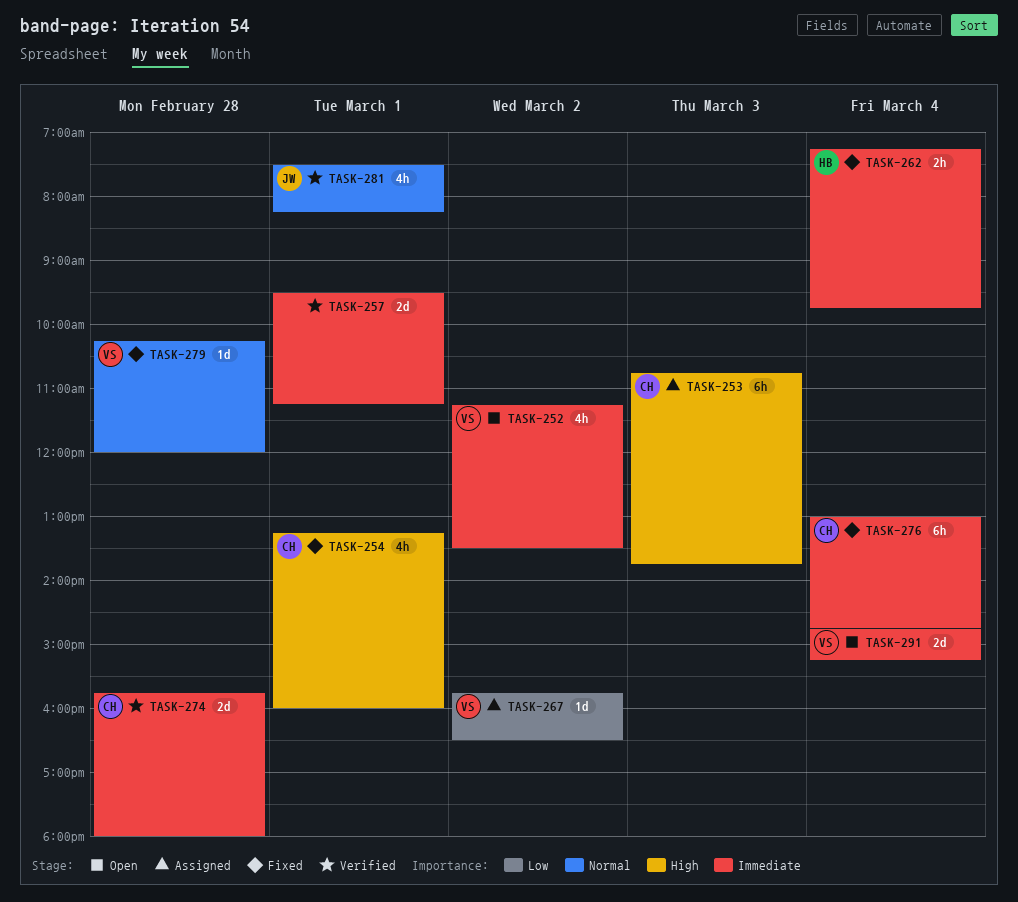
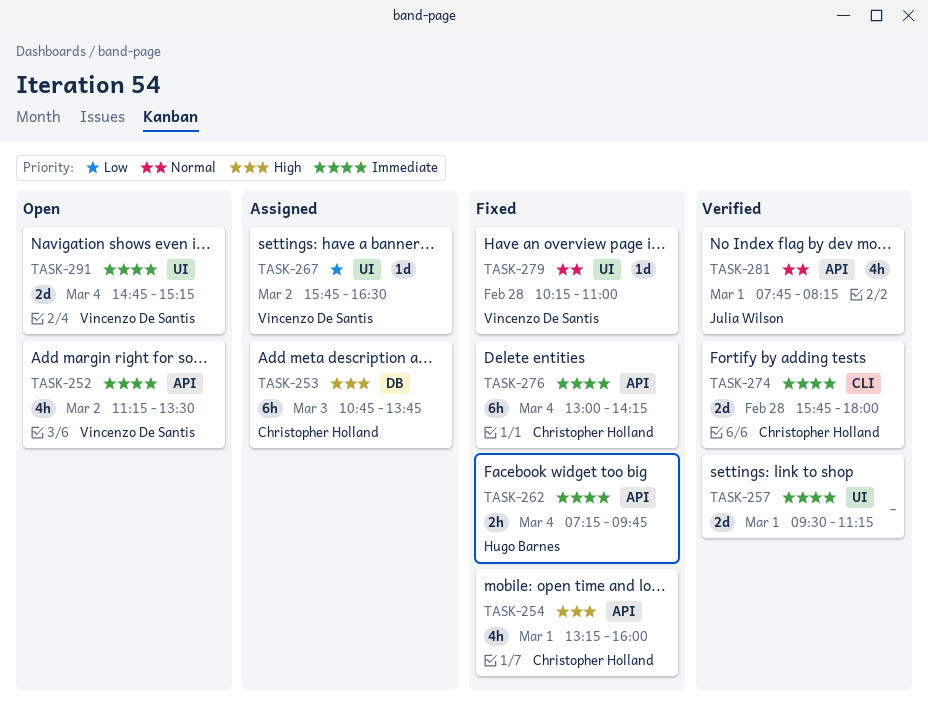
TASK-276, ends: 14:45 -> 14:15
TASK-279, ends: 12:00 -> 11:00
TASK-281, begins: 07:30 -> 07:45

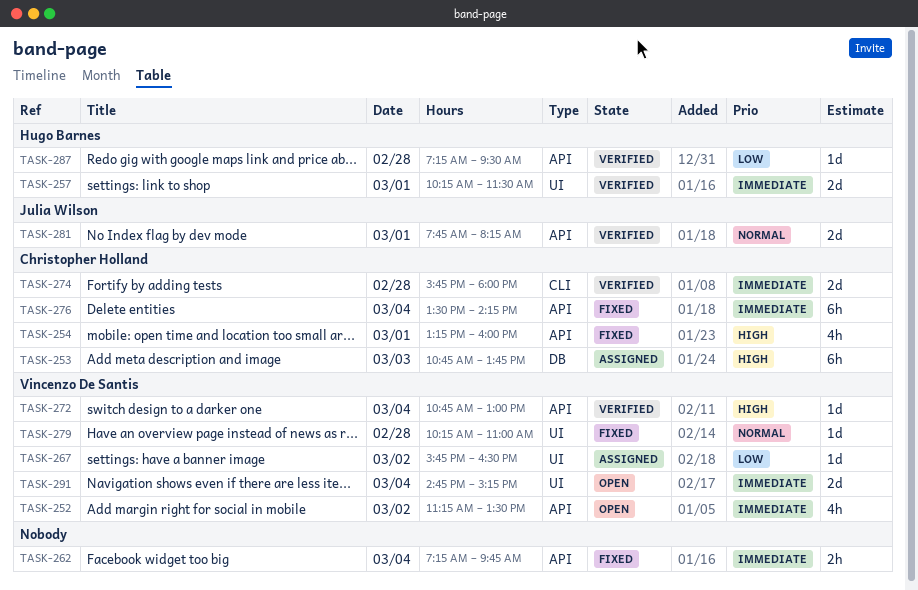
TASK-257, owner: none -> Hugo Barnes
TASK-257, begins: 09:30 -> 10:15
TASK-257, ends: 11:15 -> 11:30
TASK-262, owner: Hugo Barnes -> none
TASK-272: none -> present
TASK-276, begins: 13:00 -> 13:30
TASK-281, estimate: 4h -> 2d
TASK-287: none -> present

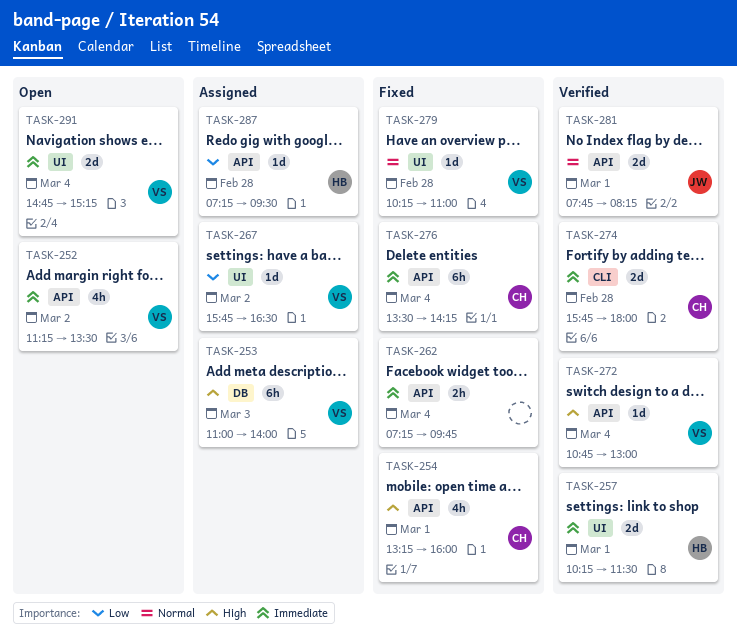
TASK-253, owner: Christopher Holland -> Vincenzo De Santis
TASK-253, begins: 10:45 -> 11:00
TASK-253, ends: 13:45 -> 14:00
TASK-287, status: Verified -> Assigned

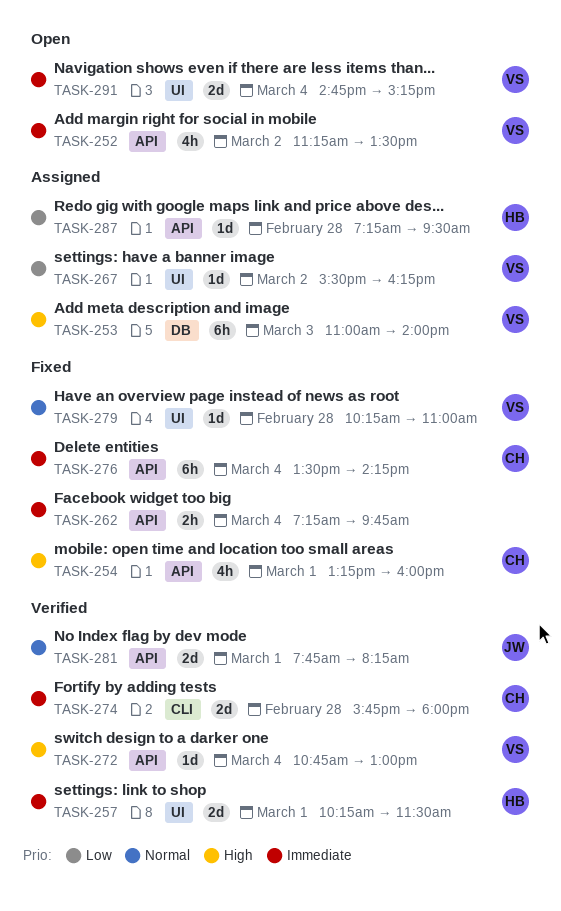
TASK-267, begins: 15:45 -> 15:30
TASK-267, ends: 16:30 -> 16:15

